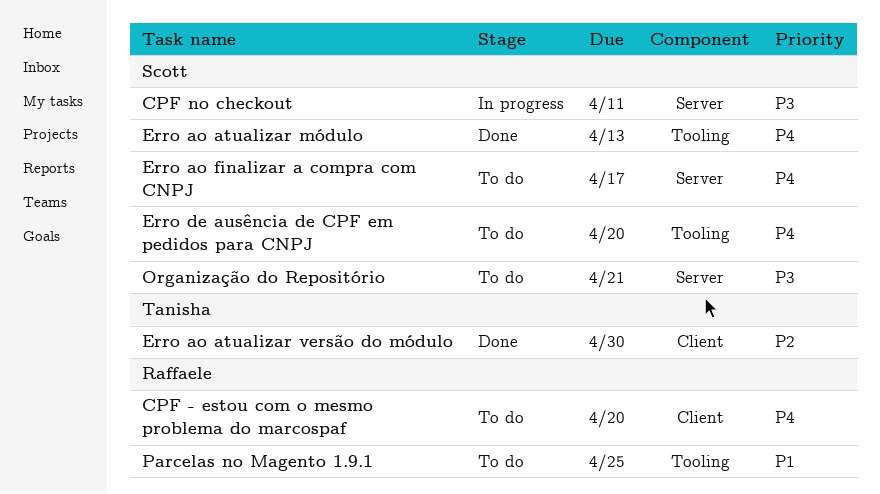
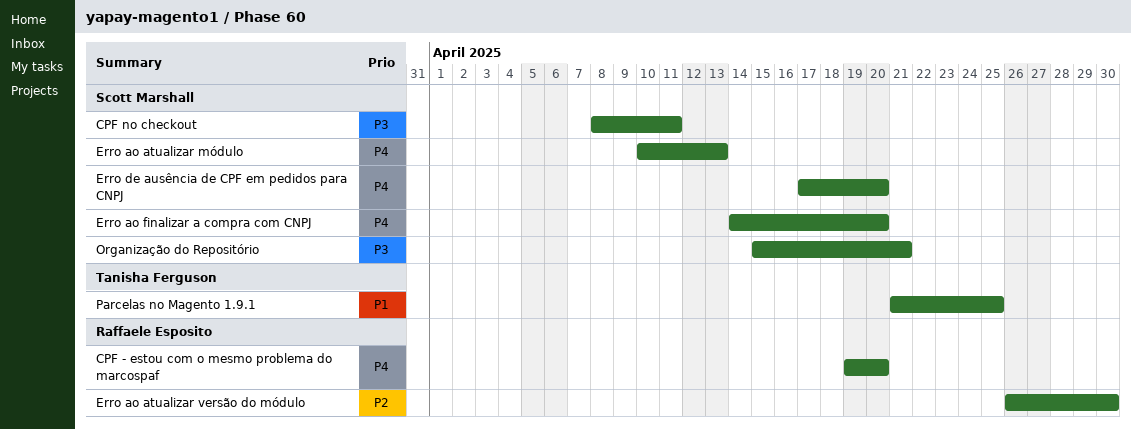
Erro ao atualizar versão do módulo, owner: Tanisha Ferguson -> Raffaele Esposito
Erro ao finalizar a compra com CNPJ, due: Apr 17 -> Apr 20
Parcelas no Magento 1.9.1, owner: Raffaele Esposito -> Tanisha Ferguson

